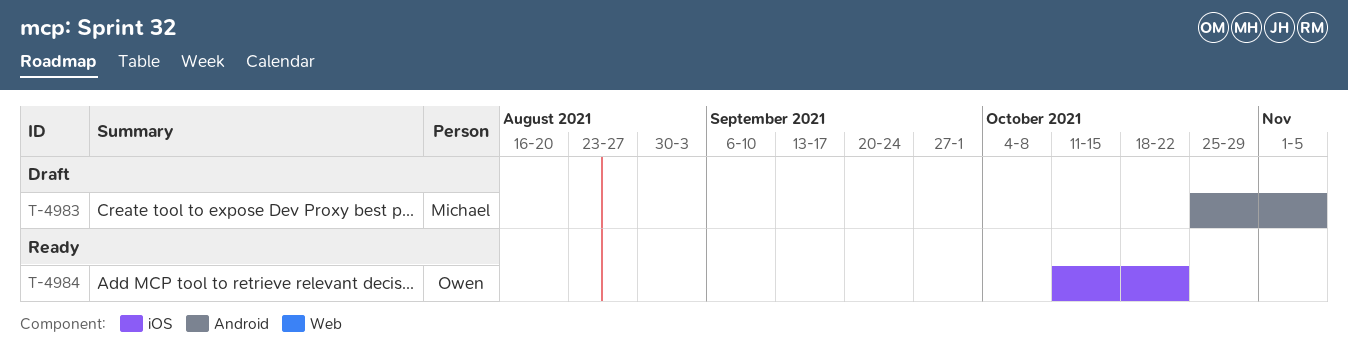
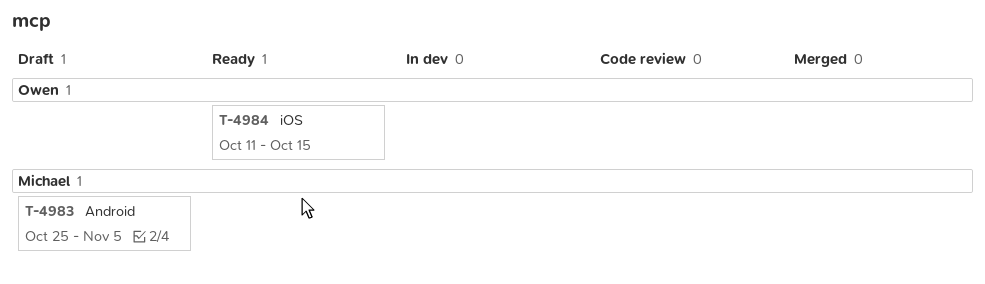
T-4984, due: Oct 22 -> Oct 15

